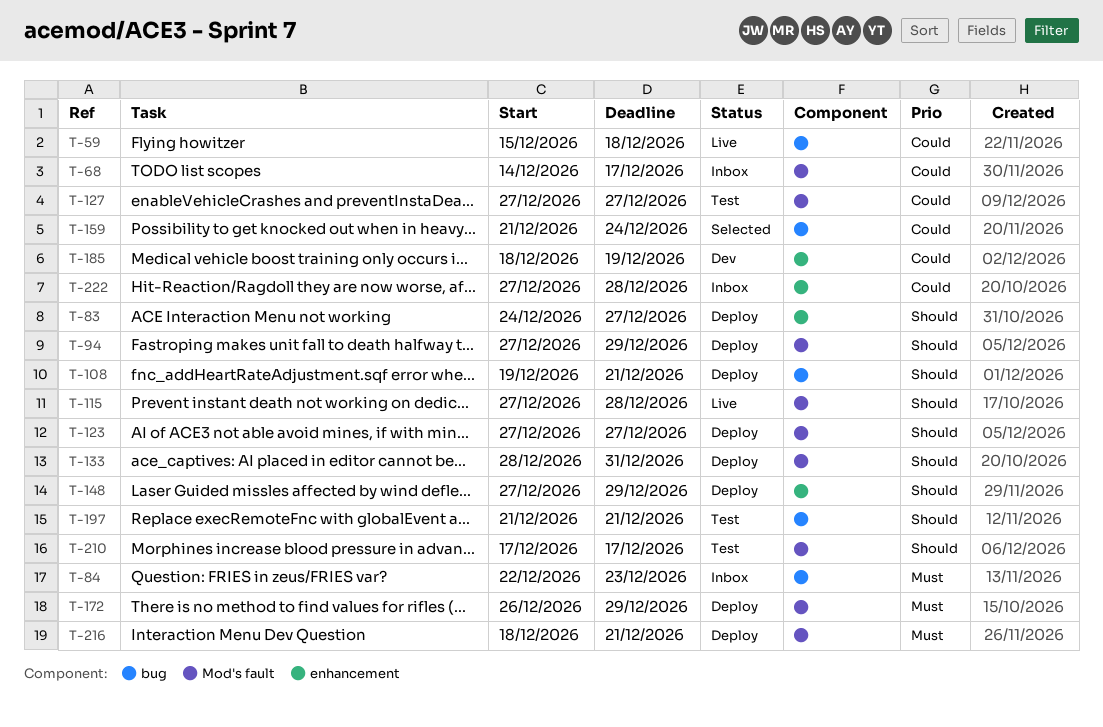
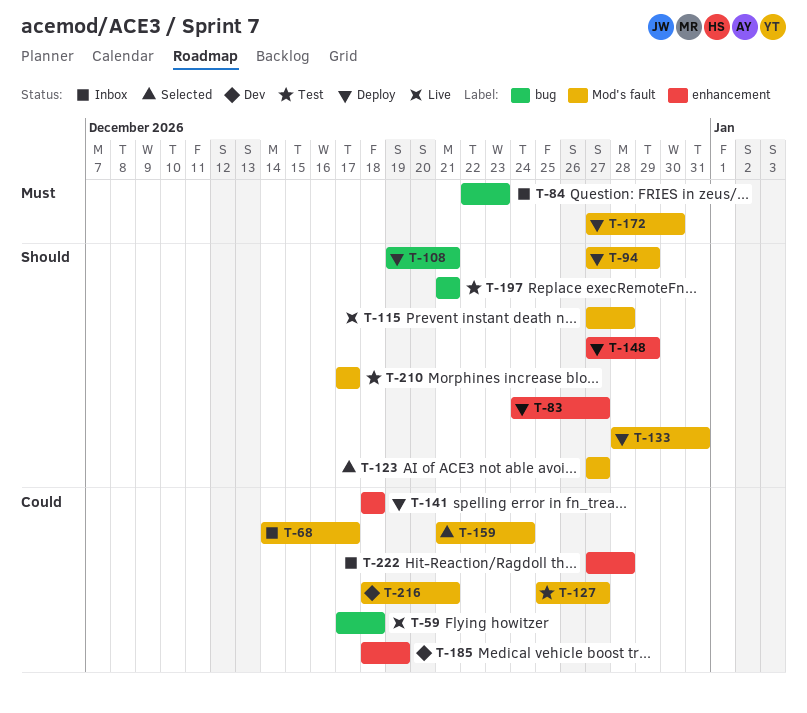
T-59, start: Dec 15 -> Dec 17
T-123, status: Deploy -> Selected
T-127, start: Dec 27 -> Dec 25
T-141: none -> present
T-159, label: bug -> Mod's fault
T-172, start: Dec 26 -> Dec 27
T-172, due: Dec 29 -> Dec 30
T-216, status: Deploy -> Dev
T-216, priority: Must -> Could

